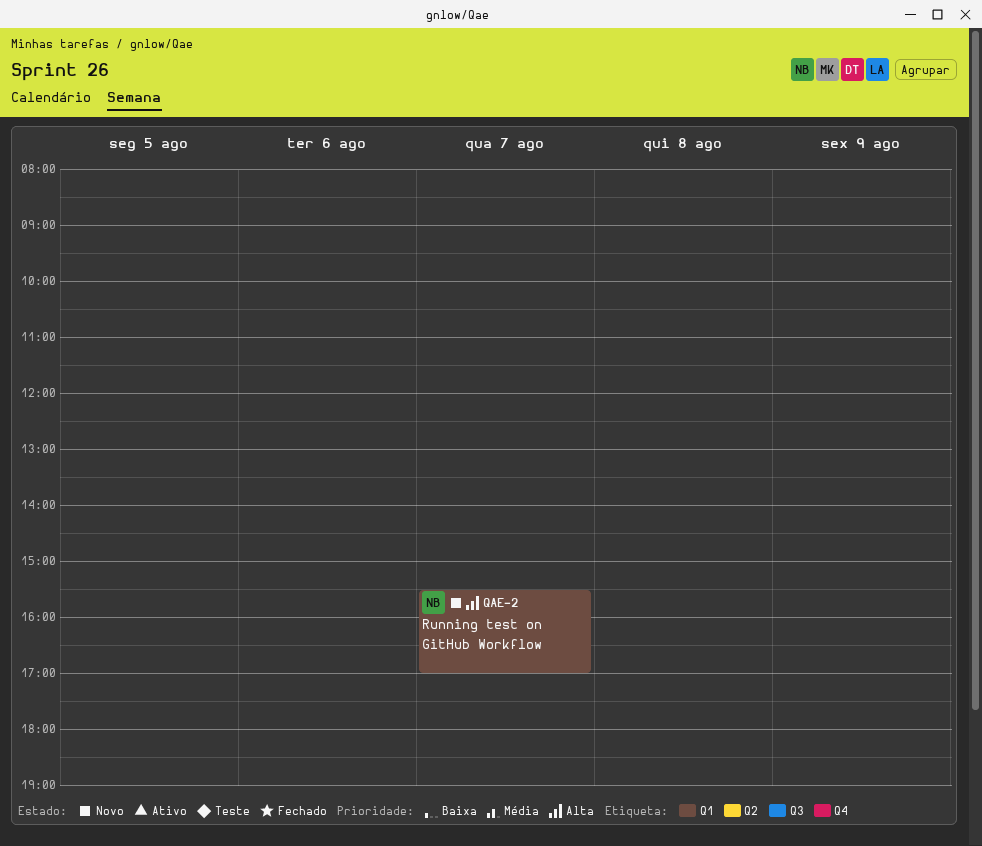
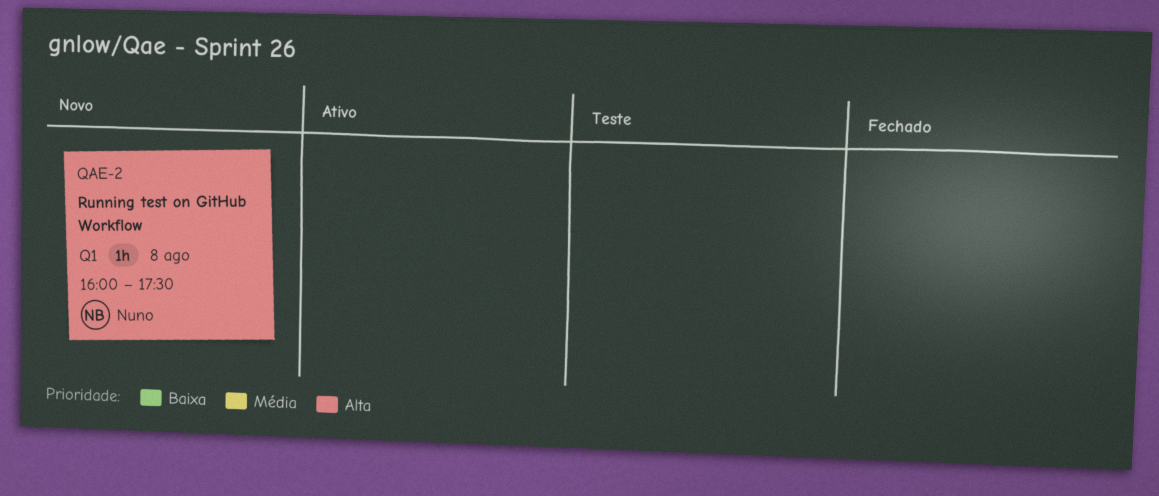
QAE-2, day: Aug 7 -> Aug 8
QAE-2, begins: 15:30 -> 16:00
QAE-2, ends: 17:00 -> 17:30

